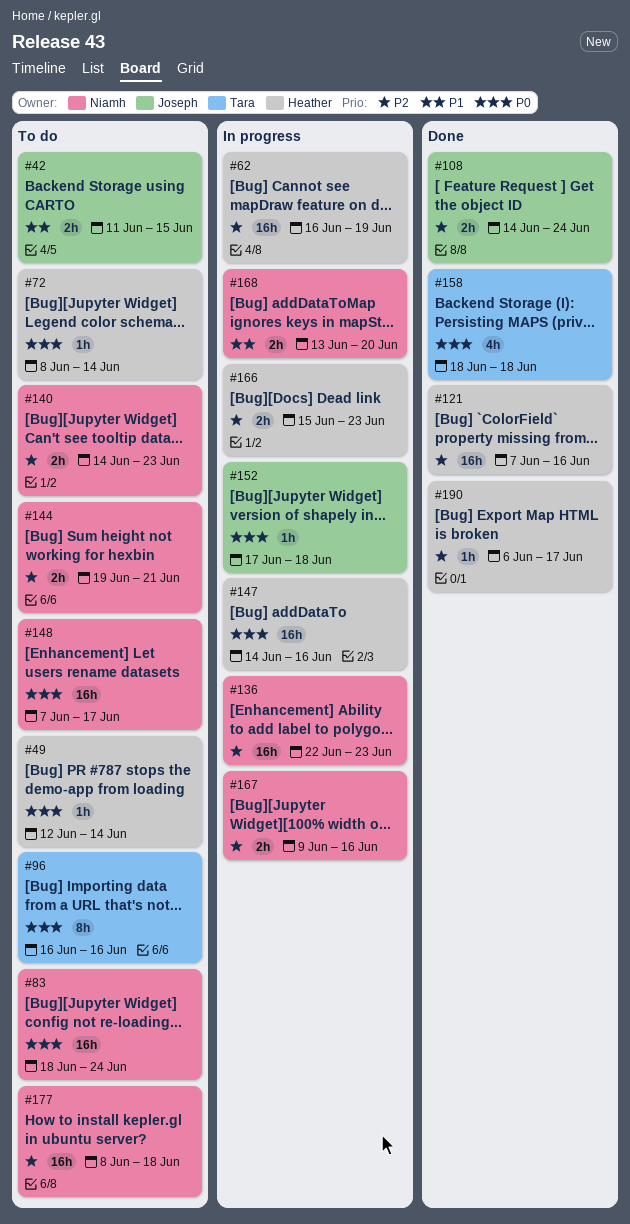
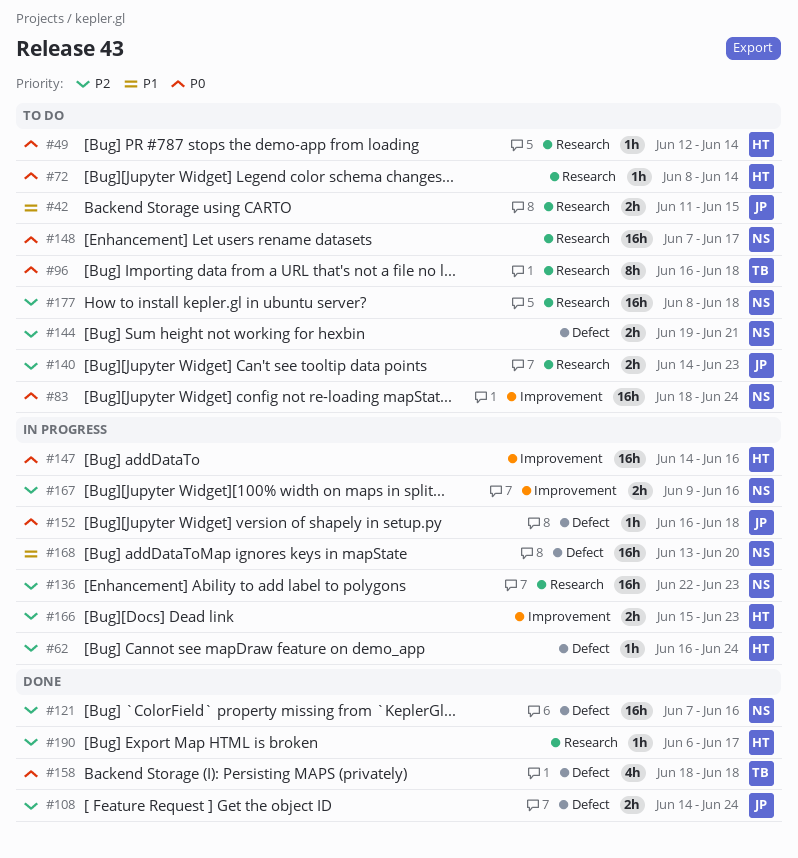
#62, estimate: 16h -> 1h
#62, due: Jun 19 -> Jun 24
#96, due: Jun 16 -> Jun 18
#121, owner: Heather -> Niamh
#140, owner: Niamh -> Joseph
#152, start: Jun 17 -> Jun 16
#168, estimate: 2h -> 16h

